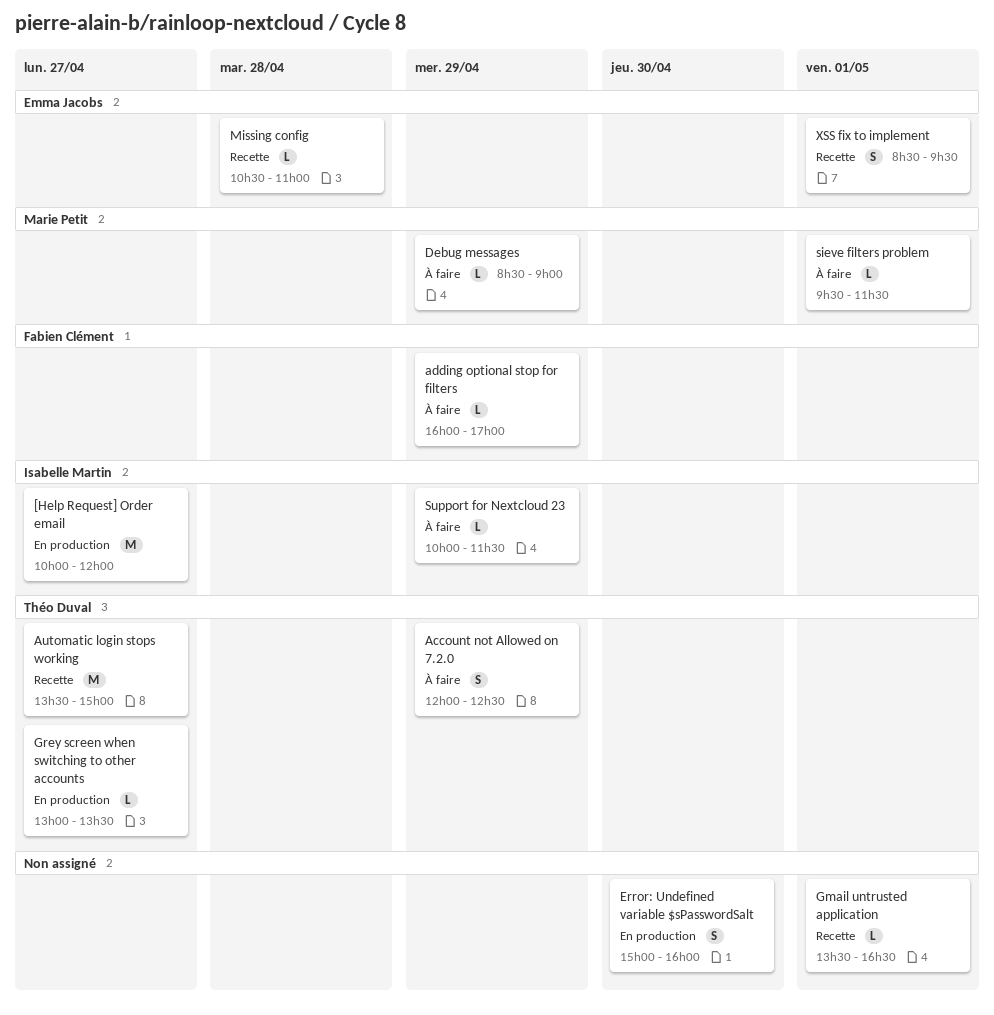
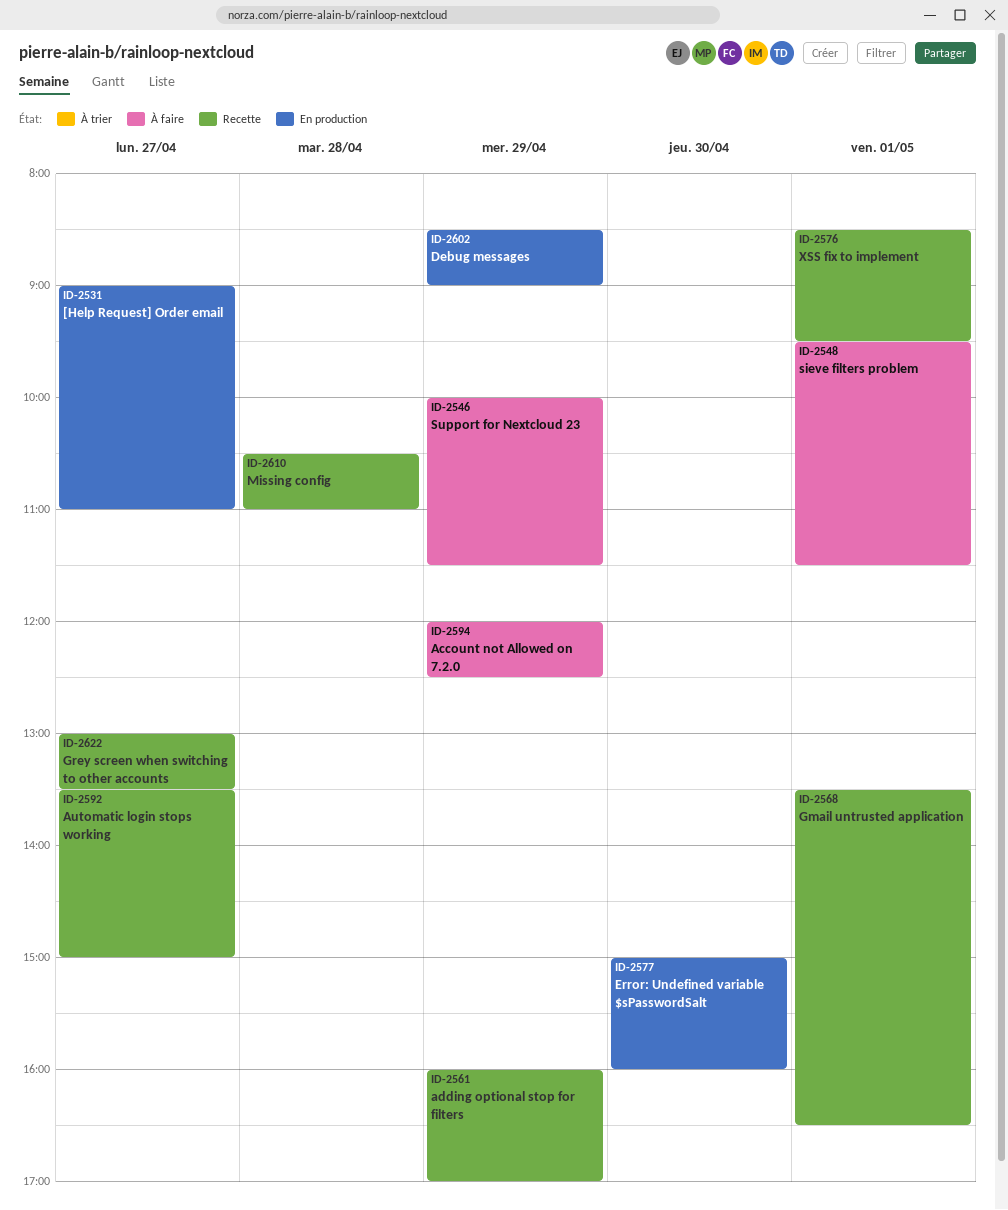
[Help Request] Order email, begins: 10:00 -> 09:00
[Help Request] Order email, ends: 12:00 -> 11:00
adding optional stop for filters, status: À faire -> Recette
Debug messages, status: À faire -> En production
Grey screen when switching to other accounts, status: En production -> Recette

